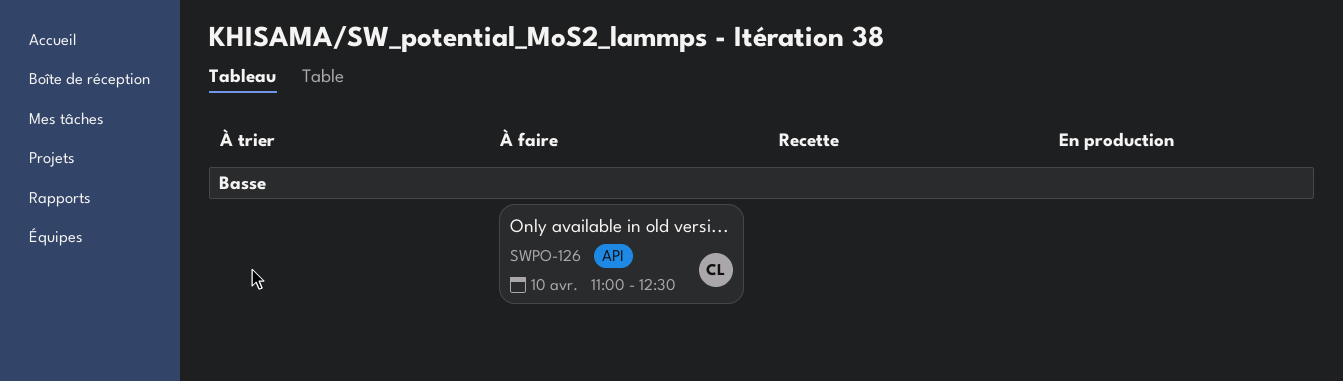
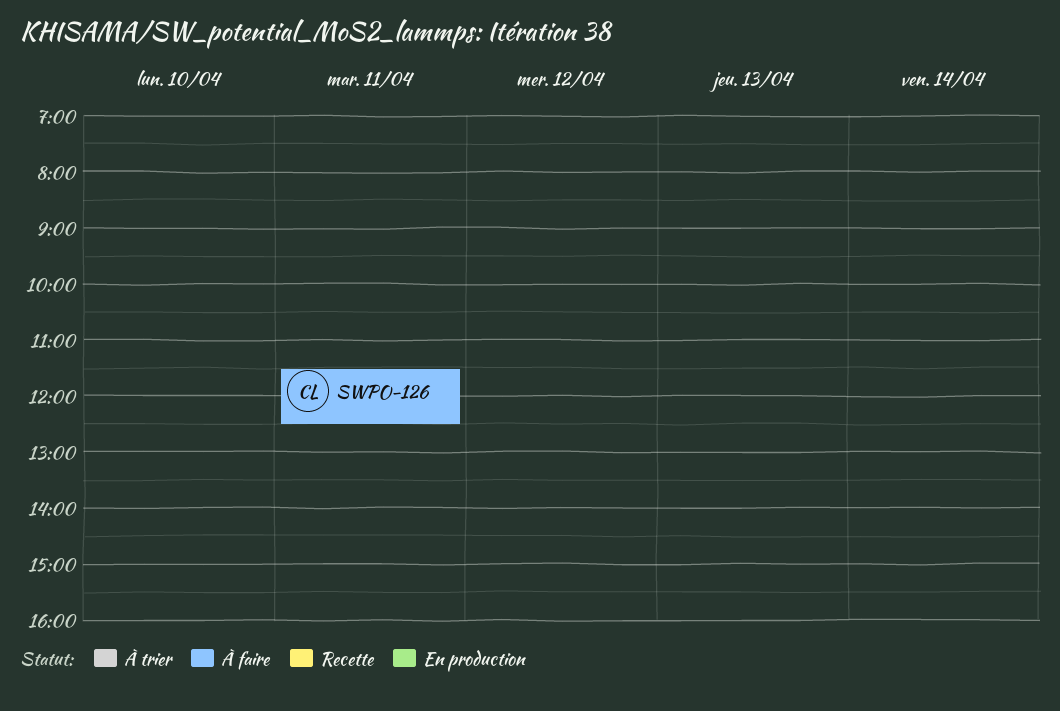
SWPO-126, day: Apr 10 -> Apr 11
SWPO-126, begins: 11:00 -> 11:30

